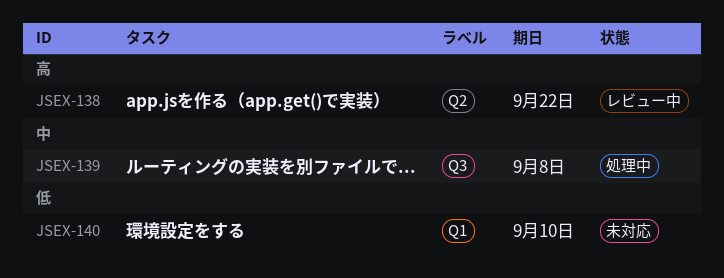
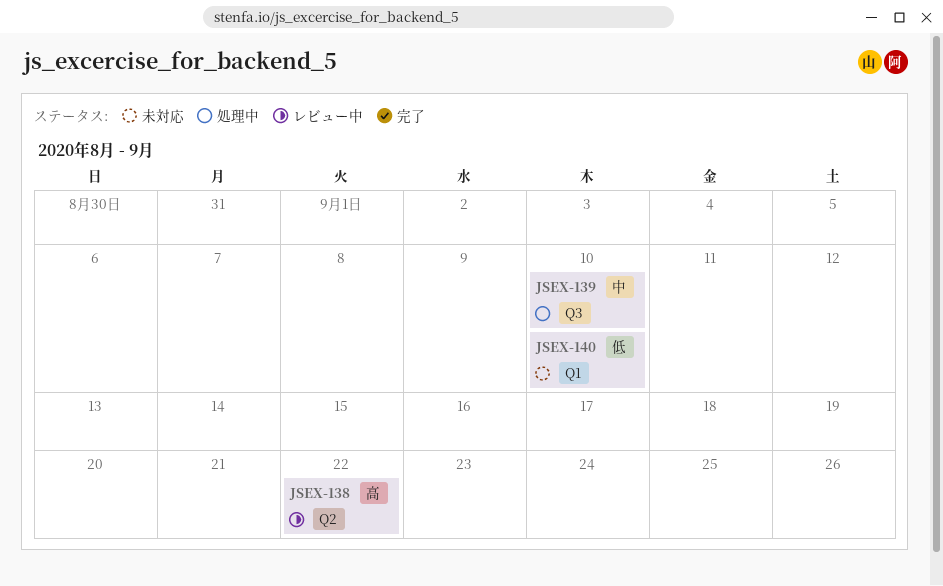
JSEX-139, due: Sep 8 -> Sep 10

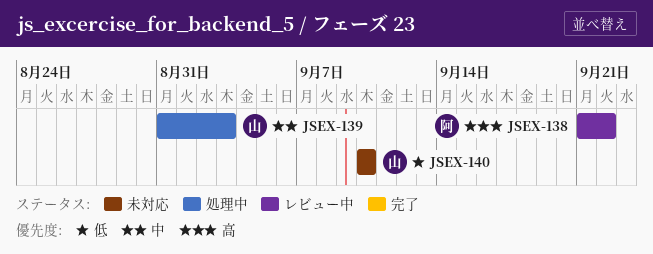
JSEX-139, due: Sep 10 -> Sep 3

